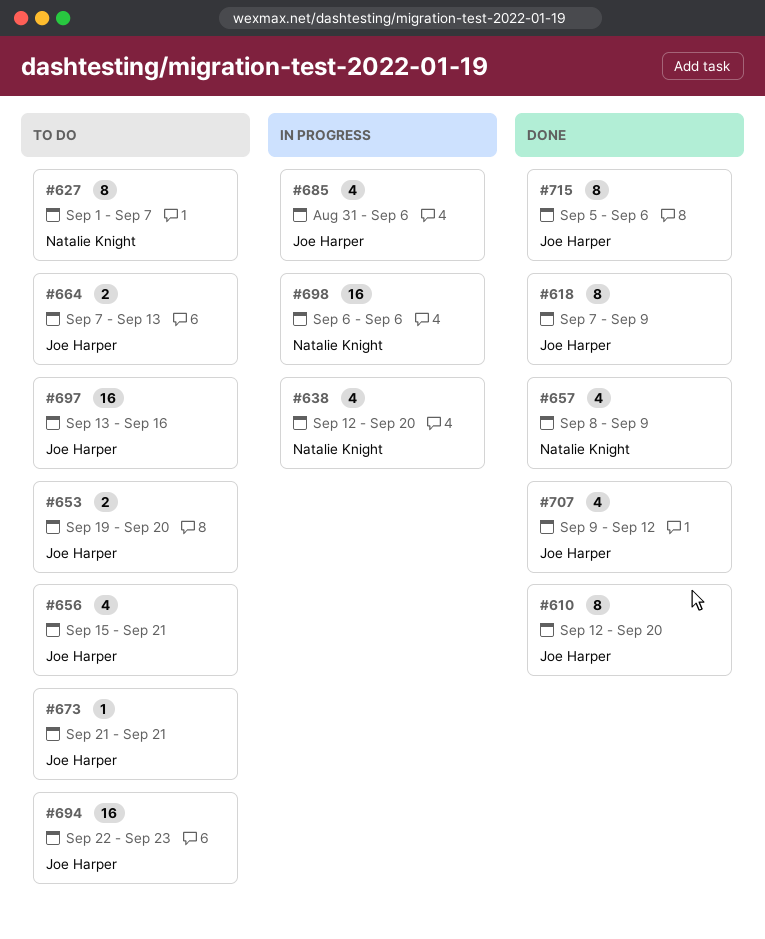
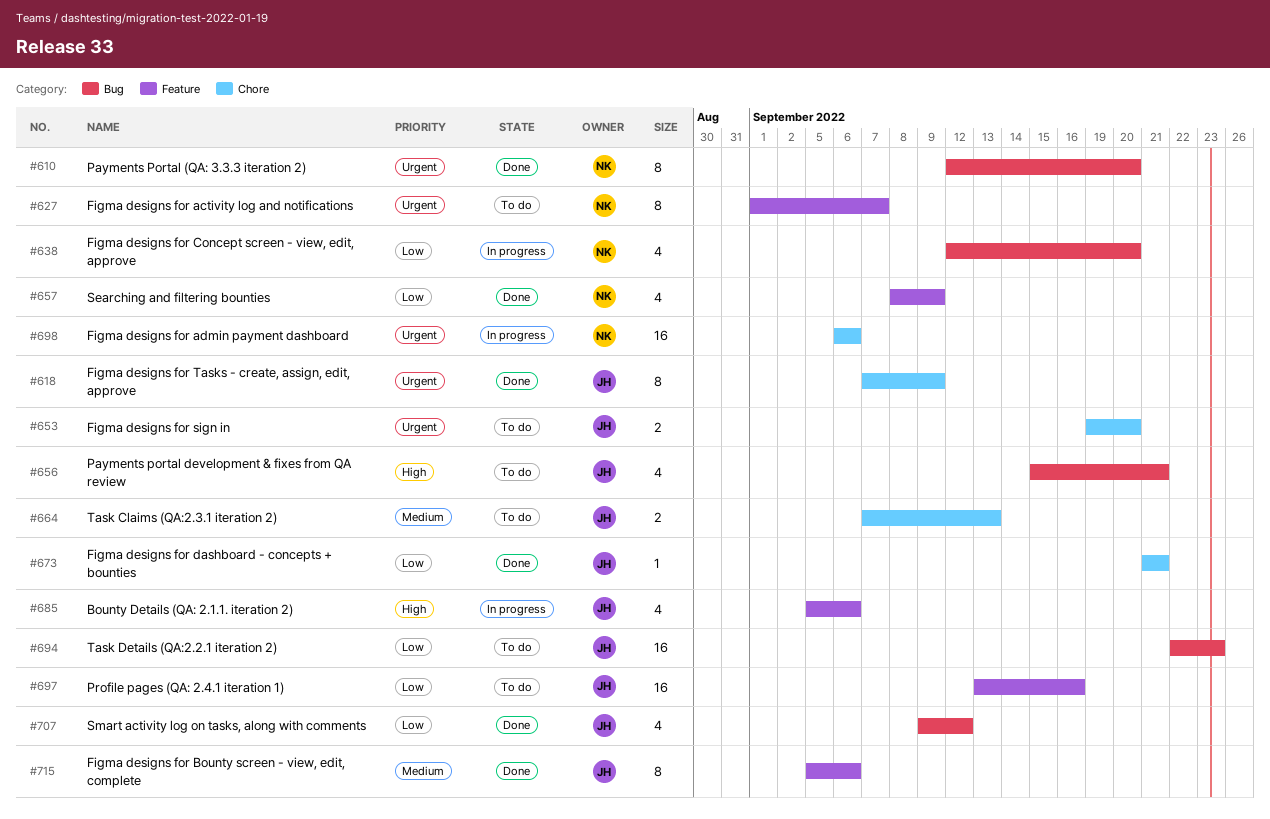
#610, owner: Joe Harper -> Natalie Knight
#673, status: To do -> Done
#685, start: Aug 31 -> Sep 5

